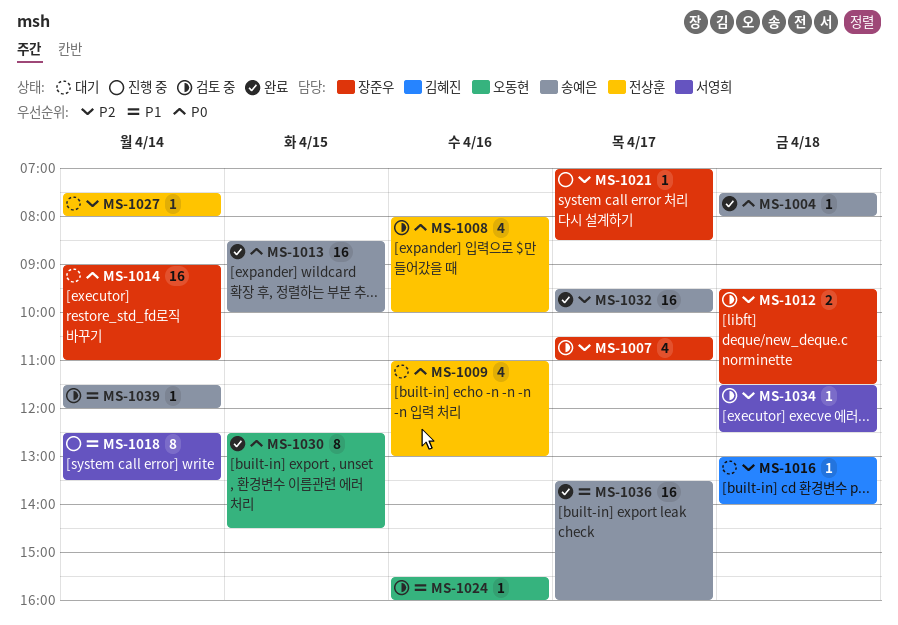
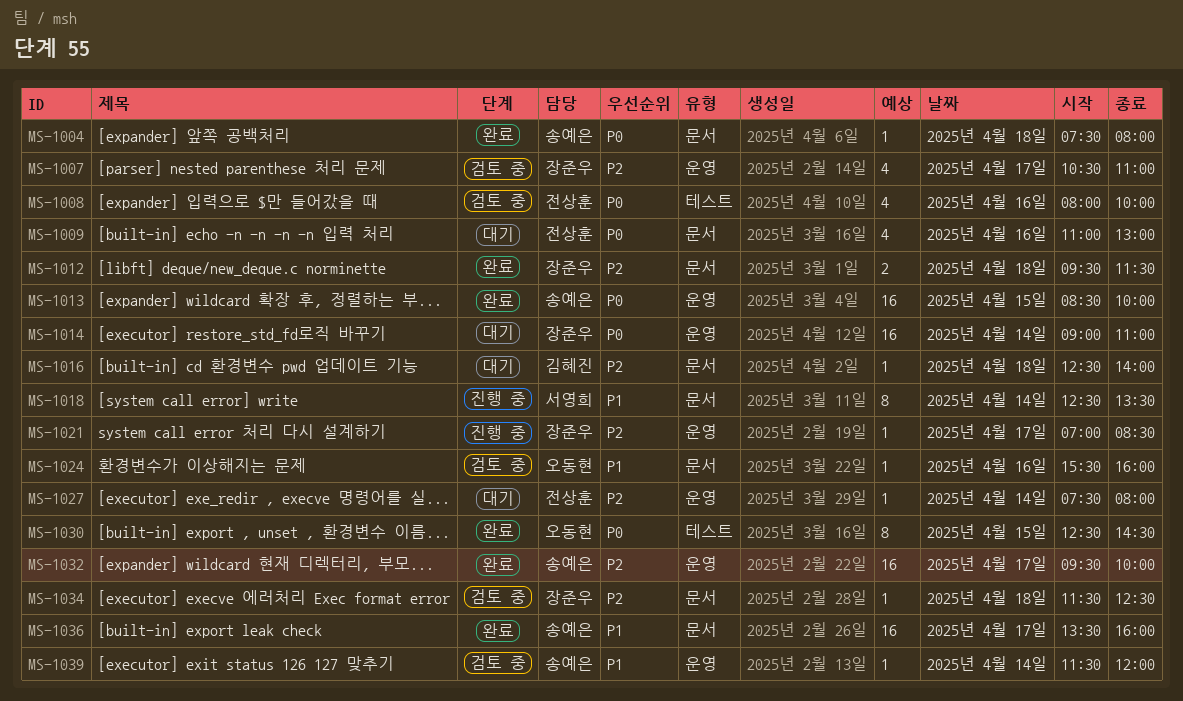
MS-1012, status: 검토 중 -> 완료
MS-1016, begins: 13:00 -> 12:30
MS-1034, owner: 서영희 -> 장준우

